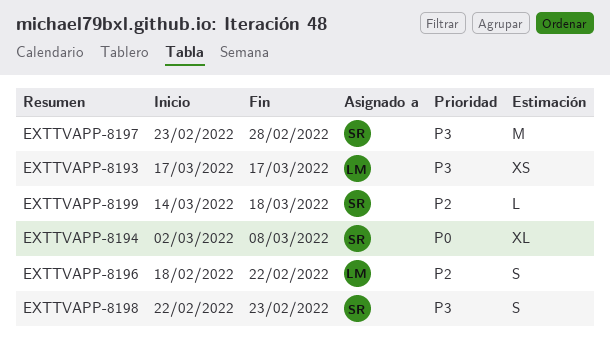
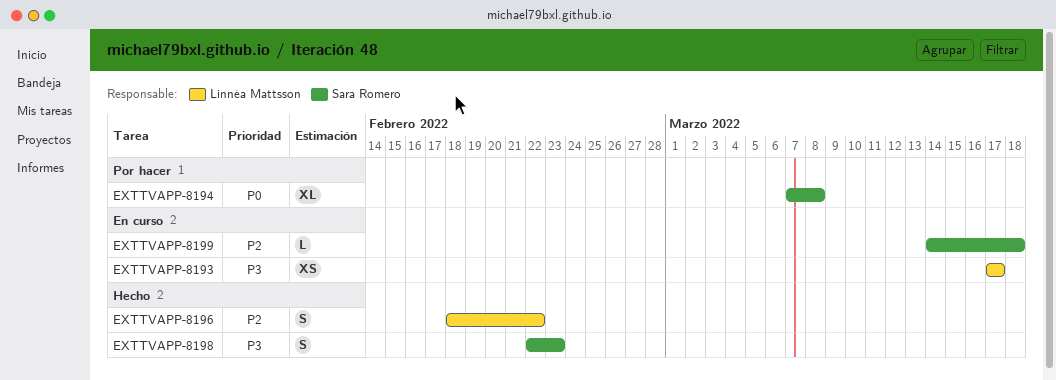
EXTTVAPP-8194, start: Mar 2 -> Mar 7
EXTTVAPP-8197: present -> none

